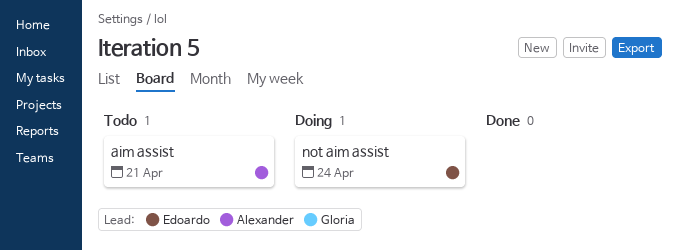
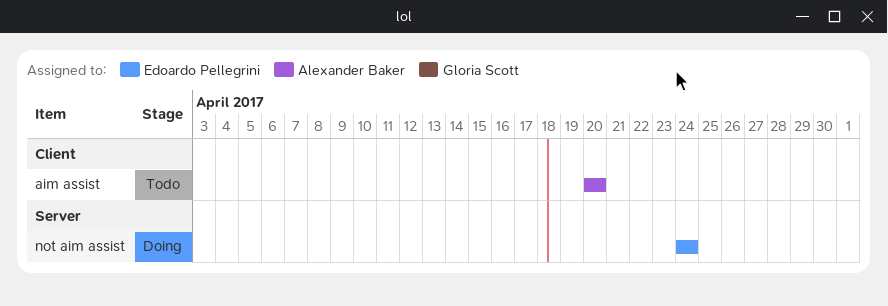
aim assist, due: Apr 21 -> Apr 20

